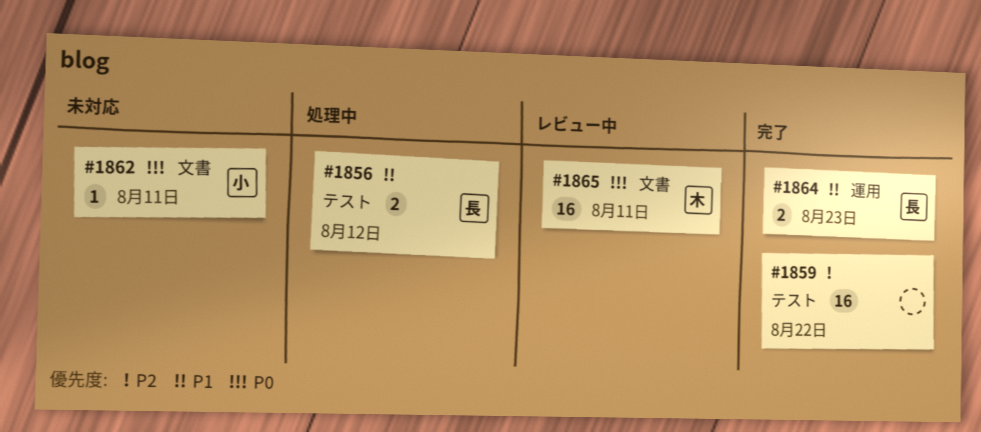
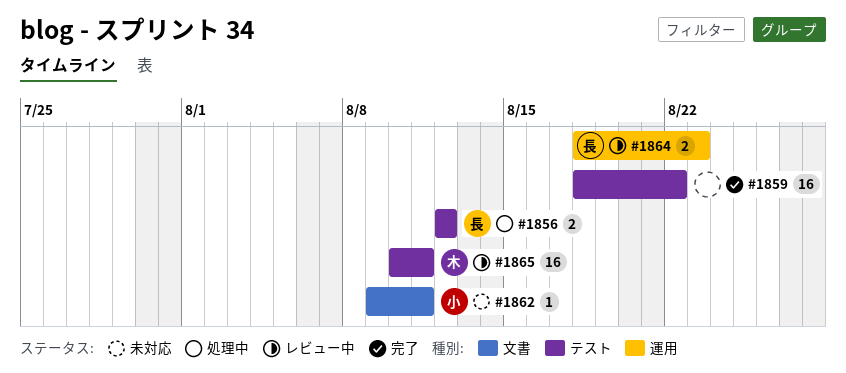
#1864, status: 完了 -> レビュー中
#1865, label: 文書 -> テスト

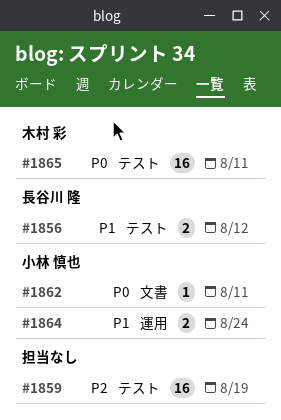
#1859, due: Aug 22 -> Aug 19
#1864, owner: 長谷川 隆 -> 小林 慎也
#1864, due: Aug 23 -> Aug 24

